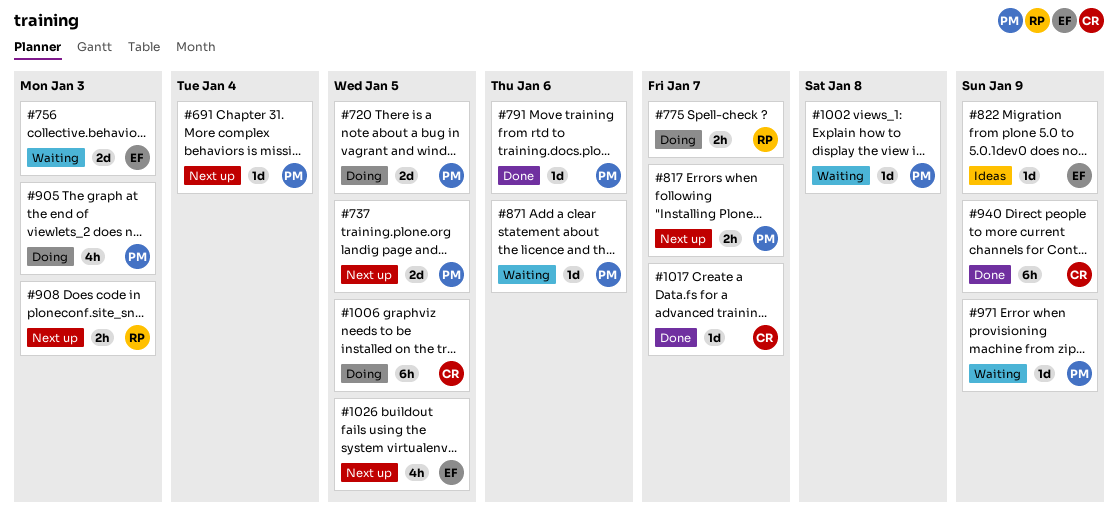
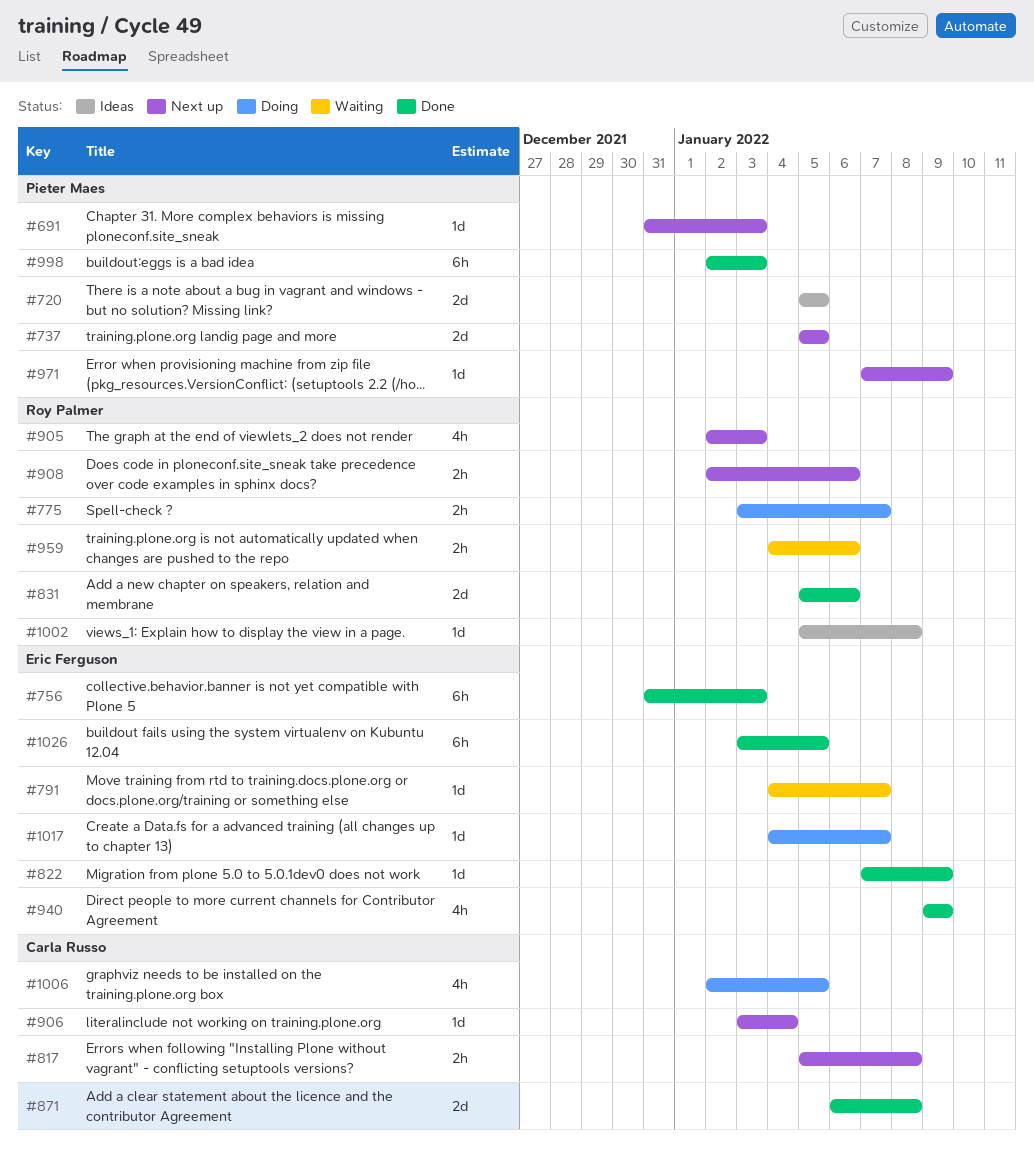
#691, due: Jan 4 -> Jan 3
#720, status: Doing -> Ideas
#756, status: Waiting -> Done
#756, estimate: 2d -> 6h
#791, status: Done -> Waiting
#791, owner: Pieter Maes -> Eric Ferguson
#791, due: Jan 6 -> Jan 7
#817, owner: Pieter Maes -> Carla Russo
#817, due: Jan 7 -> Jan 8
#822, status: Ideas -> Done
#831: none -> present
#871, status: Waiting -> Done
#871, owner: Pieter Maes -> Carla Russo
#871, estimate: 1d -> 2d
#871, due: Jan 6 -> Jan 8
#905, status: Doing -> Next up
#905, owner: Pieter Maes -> Roy Palmer
#906: none -> present
#908, due: Jan 3 -> Jan 6
#940, owner: Carla Russo -> Eric Ferguson
#940, estimate: 6h -> 4h
#959: none -> present
#971, status: Waiting -> Next up
#998: none -> present
#1002, status: Waiting -> Ideas
#1002, owner: Pieter Maes -> Roy Palmer
#1006, estimate: 6h -> 4h
#1017, status: Done -> Doing
#1017, owner: Carla Russo -> Eric Ferguson
#1026, status: Next up -> Done
#1026, estimate: 4h -> 6h

